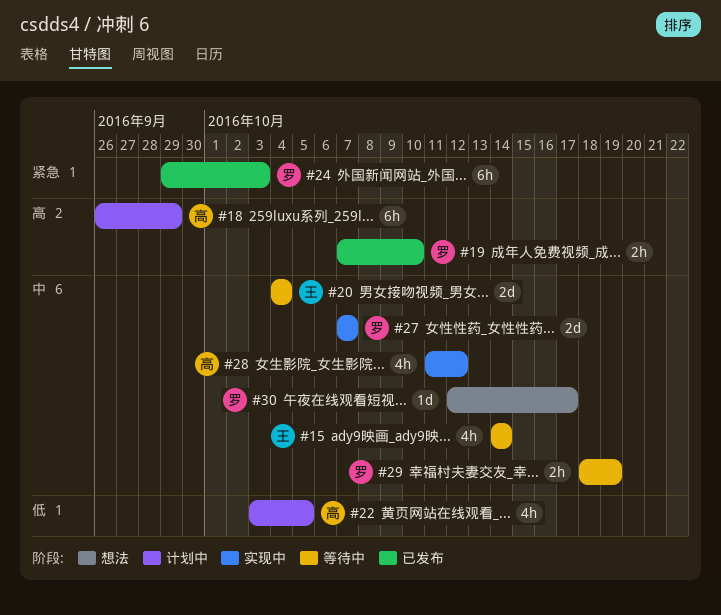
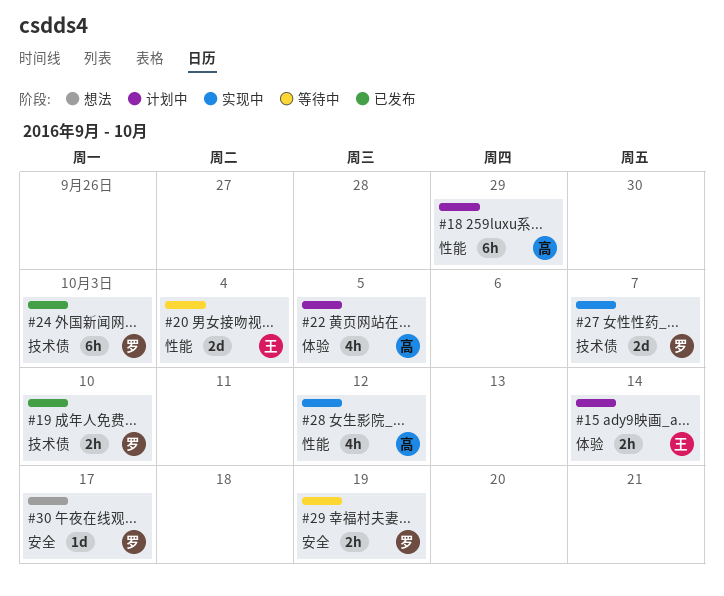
#15, status: 等待中 -> 计划中
#15, estimate: 4h -> 2h

